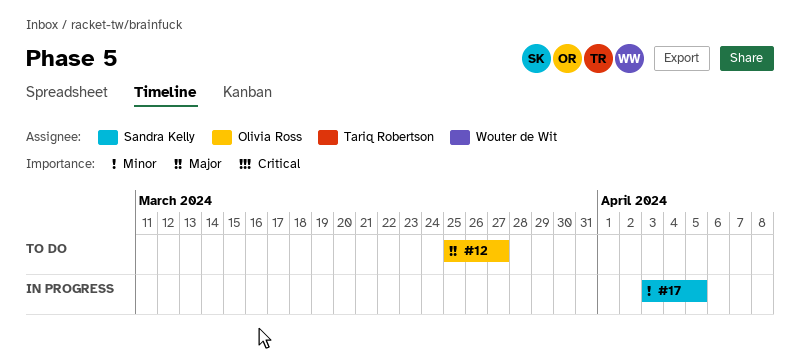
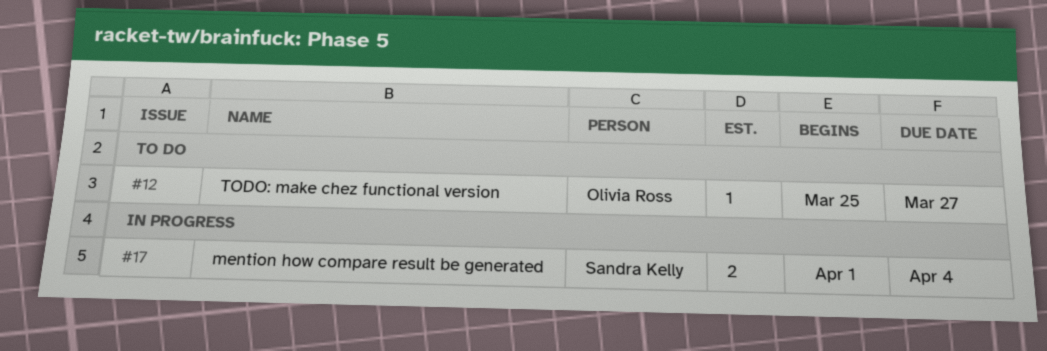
#17, start: Apr 3 -> Apr 1
#17, due: Apr 5 -> Apr 4

